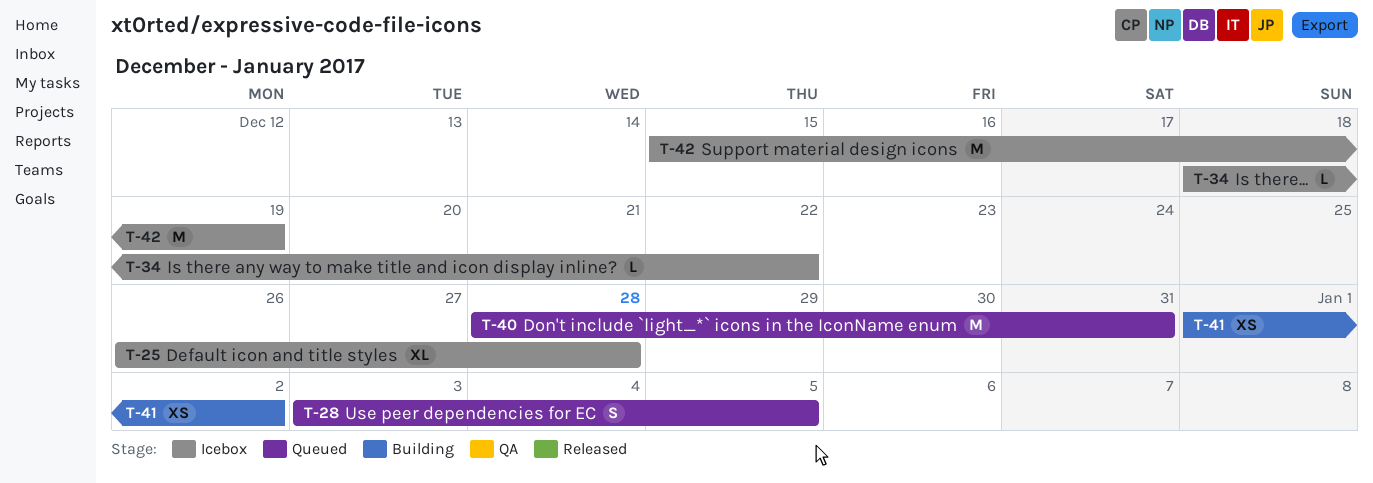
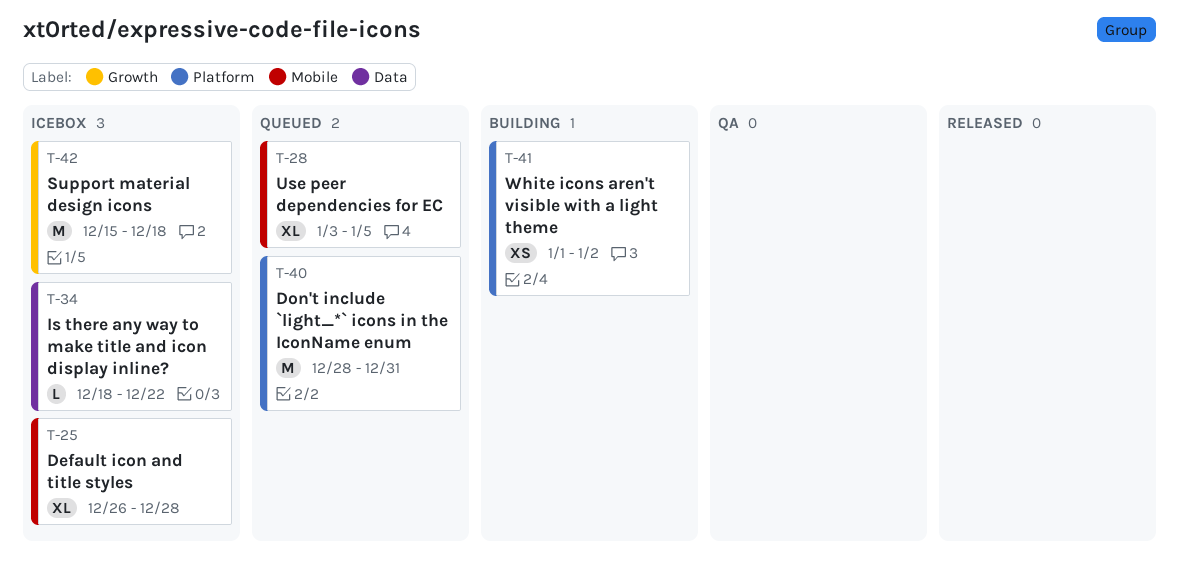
T-28, estimate: S -> XL
T-42, due: Dec 19 -> Dec 18

